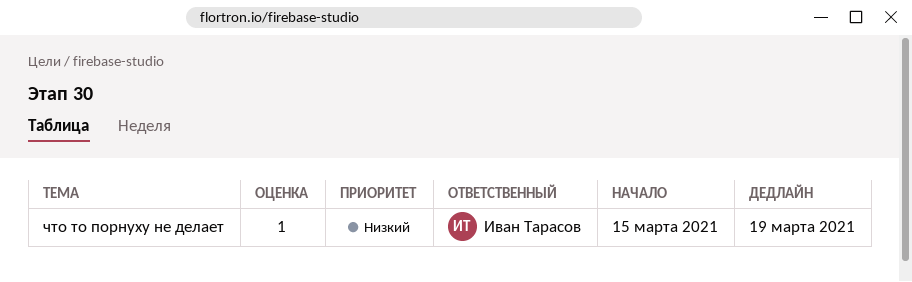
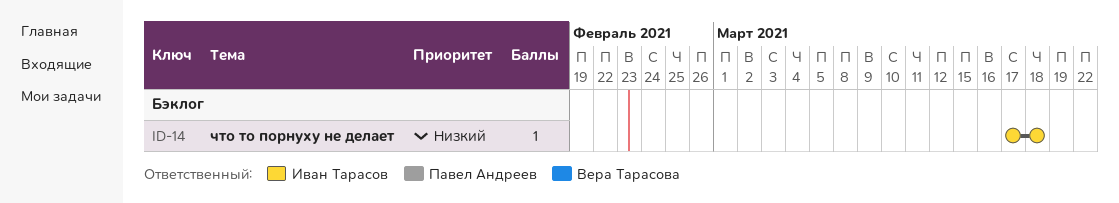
что то порнуху не делает, start: Mar 15 -> Mar 17
что то порнуху не делает, due: Mar 19 -> Mar 18

